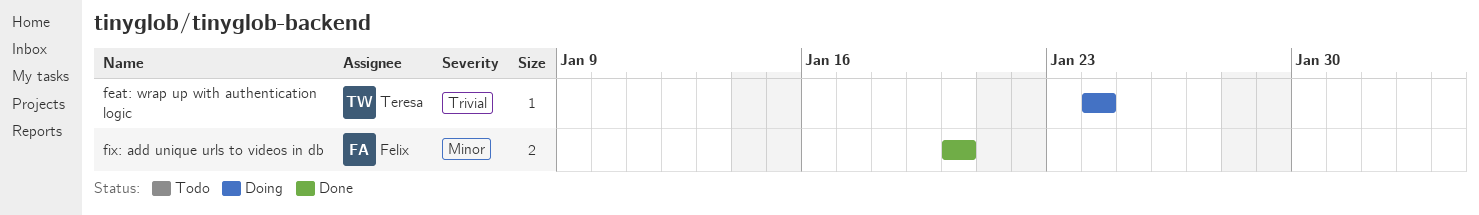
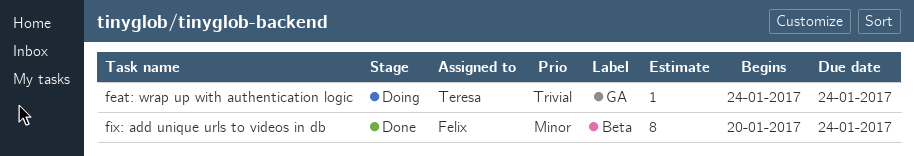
fix: add unique urls to videos in db, estimate: 2 -> 8
fix: add unique urls to videos in db, due: Jan 20 -> Jan 24

